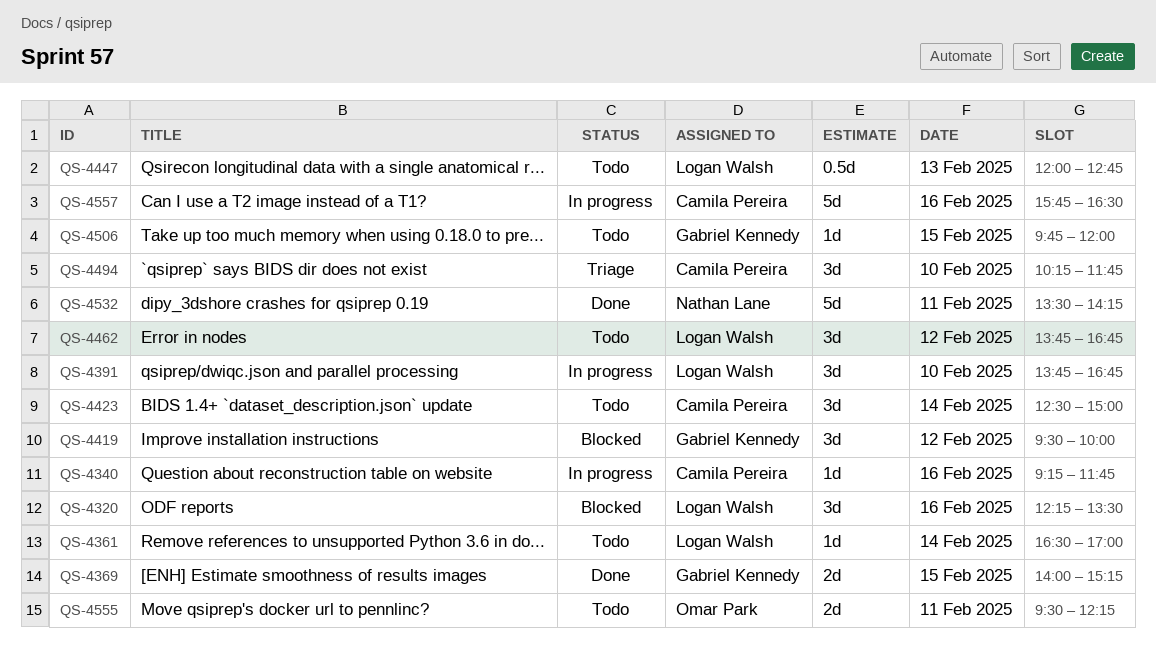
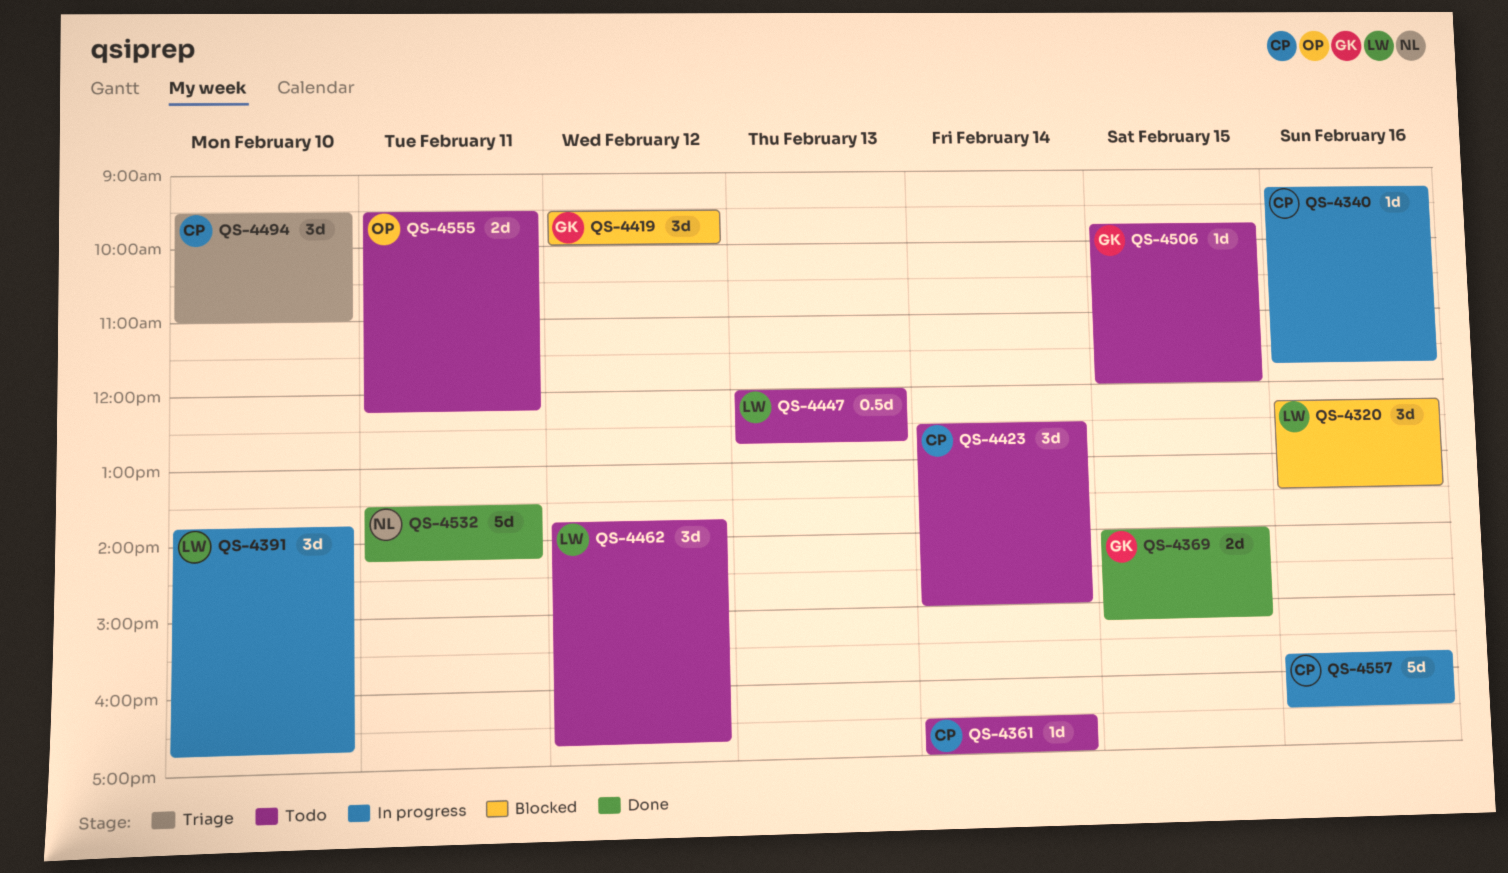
QS-4361, owner: Logan Walsh -> Camila Pereira
QS-4494, begins: 10:15 -> 09:30
QS-4494, ends: 11:45 -> 11:00

